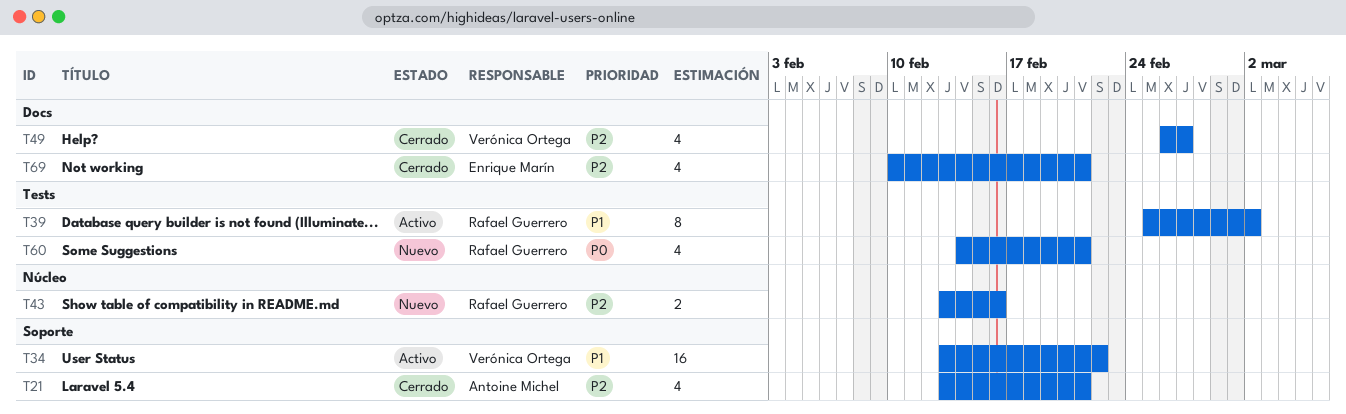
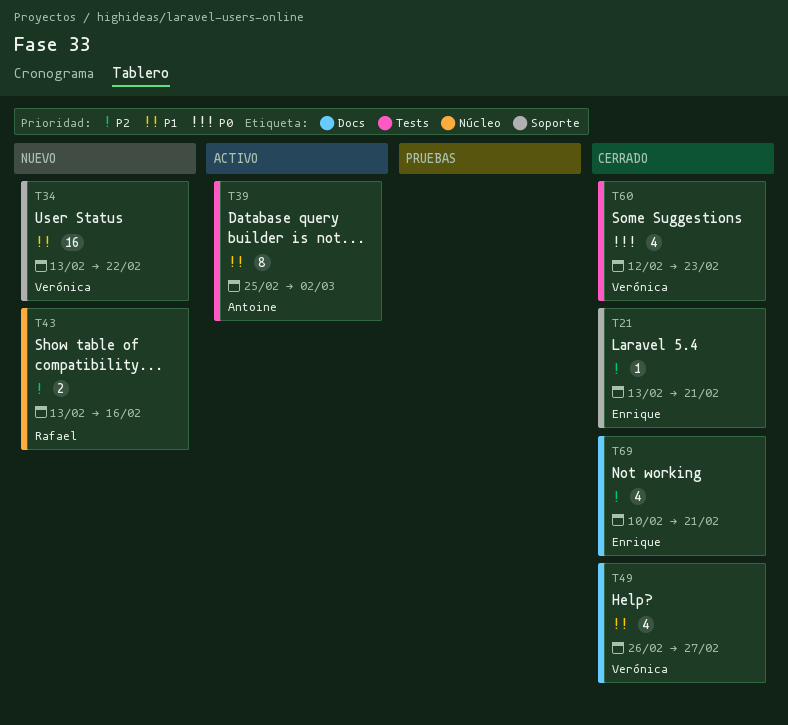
T21, owner: Antoine Michel -> Enrique Marín
T21, estimate: 4 -> 1
T34, status: Activo -> Nuevo
T39, owner: Rafael Guerrero -> Antoine Michel
T49, priority: P2 -> P1
T60, status: Nuevo -> Cerrado
T60, owner: Rafael Guerrero -> Verónica Ortega
T60, start: Feb 14 -> Feb 12
T60, due: Feb 21 -> Feb 23

